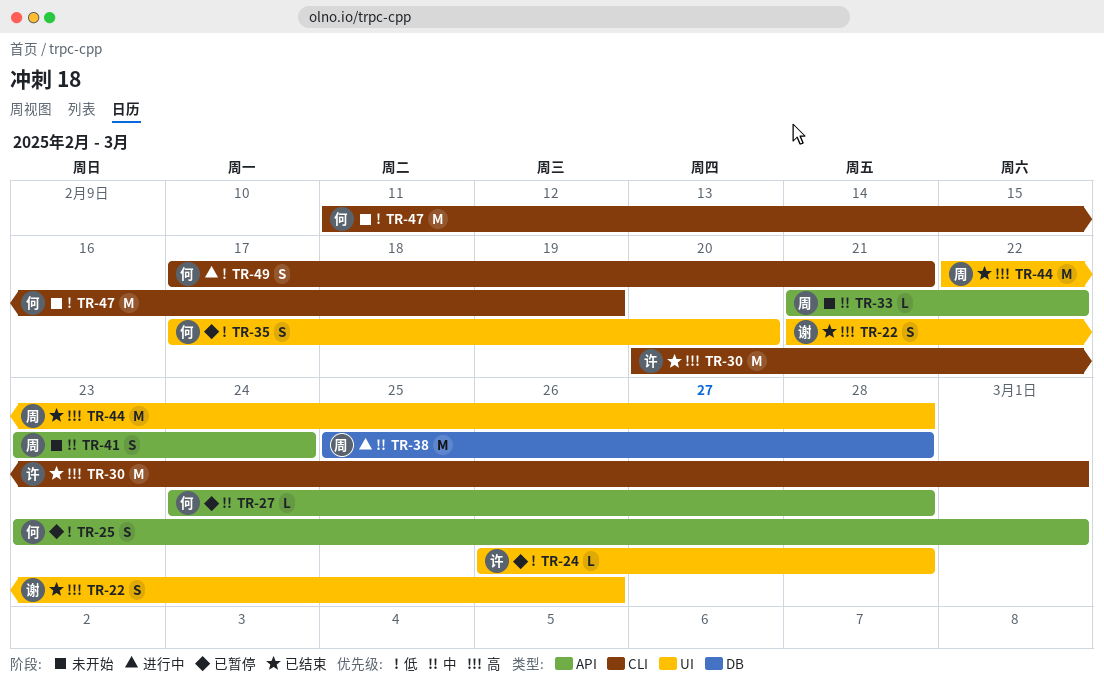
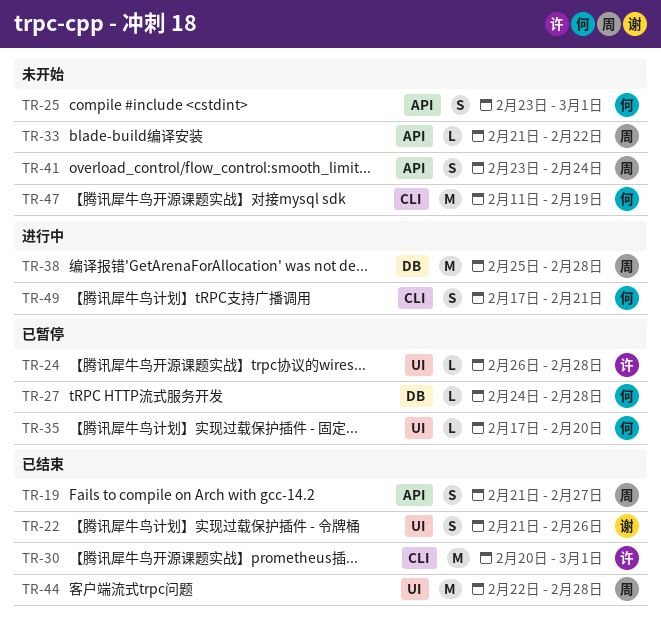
TR-19: none -> present
TR-25, status: 已暂停 -> 未开始
TR-27, label: API -> DB
TR-35, estimate: S -> L

